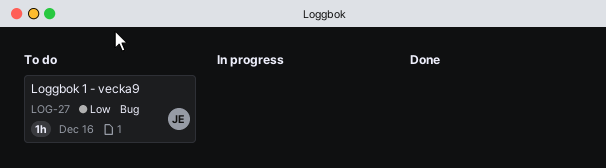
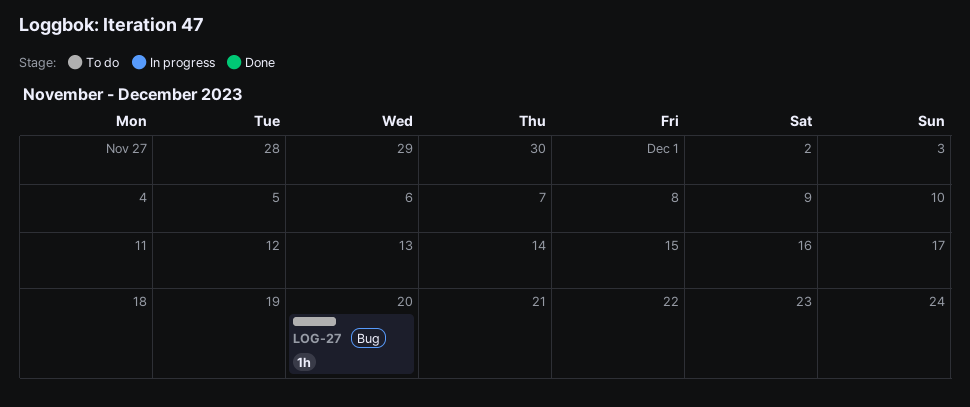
LOG-27, due: Dec 16 -> Dec 20

